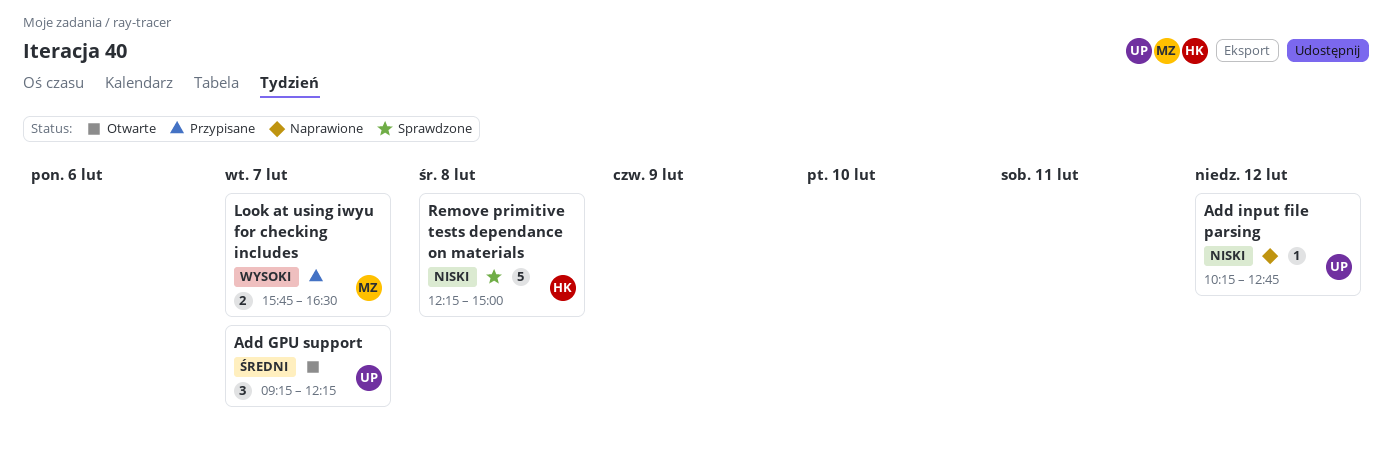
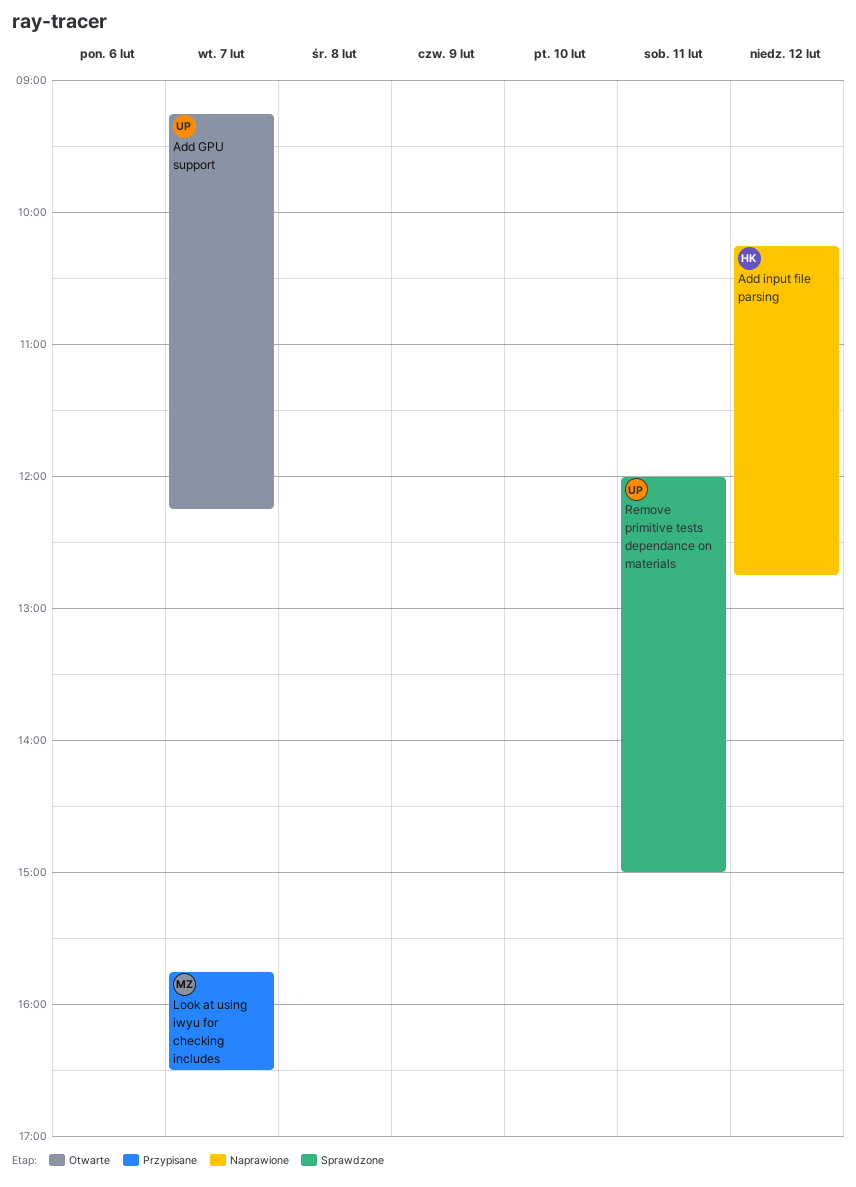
Add input file parsing, owner: UP -> HK
Remove primitive tests dependance on materials, owner: HK -> UP
Remove primitive tests dependance on materials, day: Feb 8 -> Feb 11
Remove primitive tests dependance on materials, begins: 12:15 -> 12:00

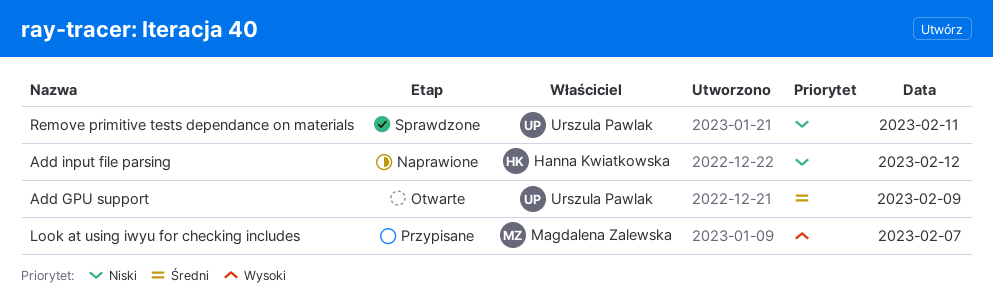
Add GPU support, day: Feb 7 -> Feb 9

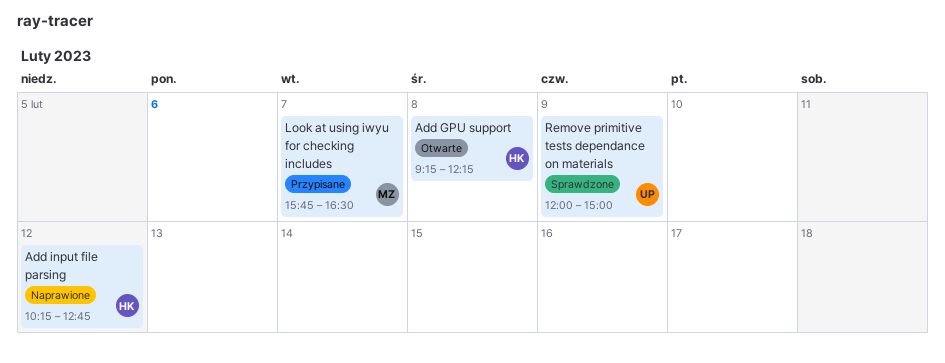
Add GPU support, owner: Urszula Pawlak -> Hanna Kwiatkowska
Add GPU support, day: Feb 9 -> Feb 8
Remove primitive tests dependance on materials, day: Feb 11 -> Feb 9

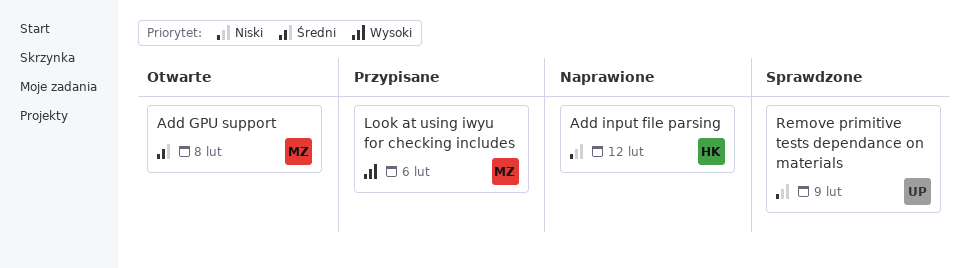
Add GPU support, owner: HK -> MZ
Look at using iwyu for checking includes, day: Feb 7 -> Feb 6

